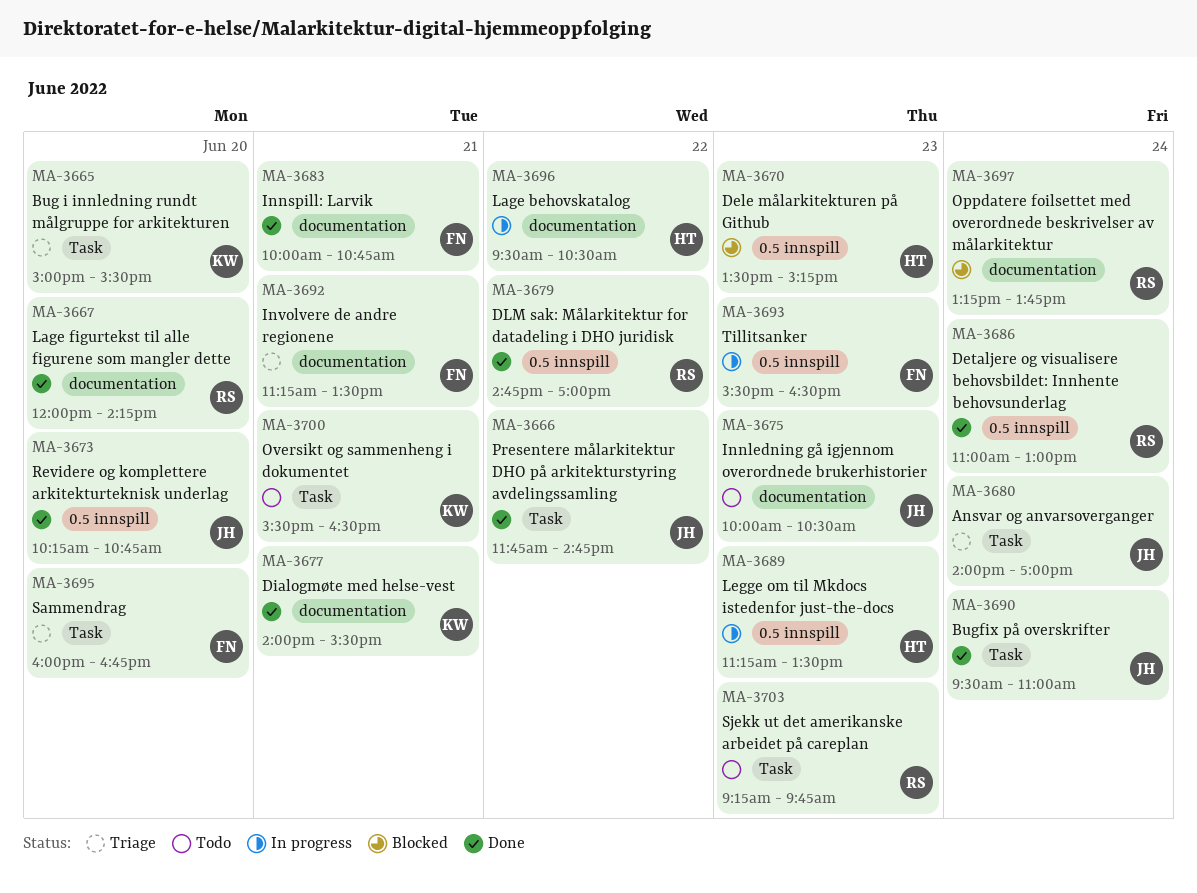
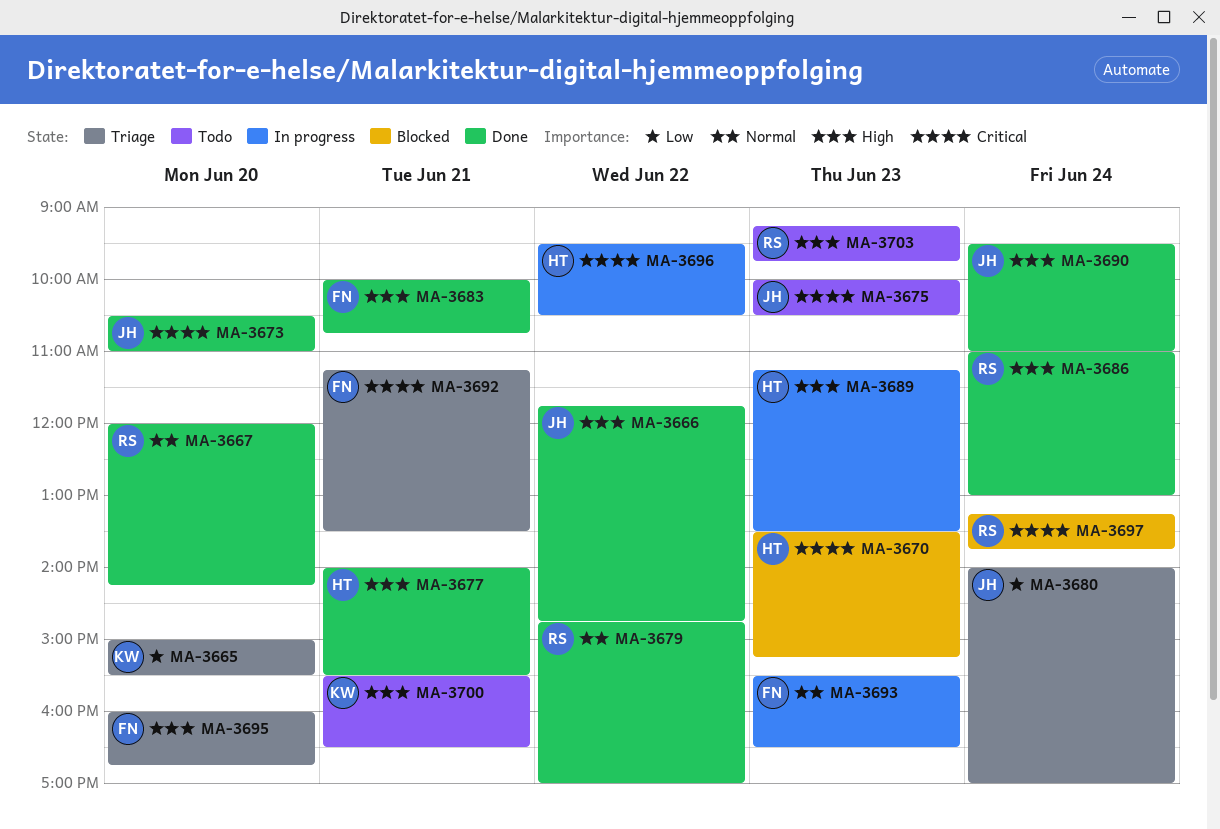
MA-3673, begins: 10:15 -> 10:30
MA-3673, ends: 10:45 -> 11:00
MA-3677, owner: KW -> HT

